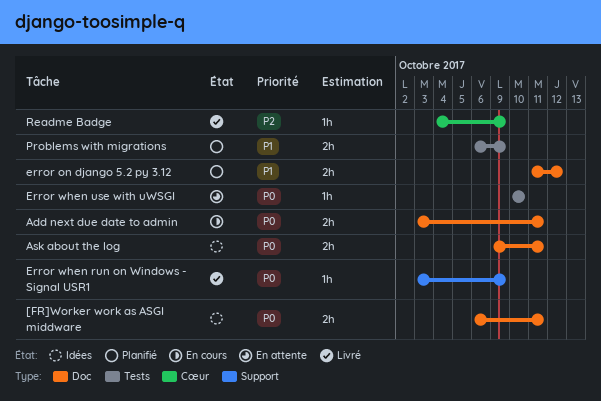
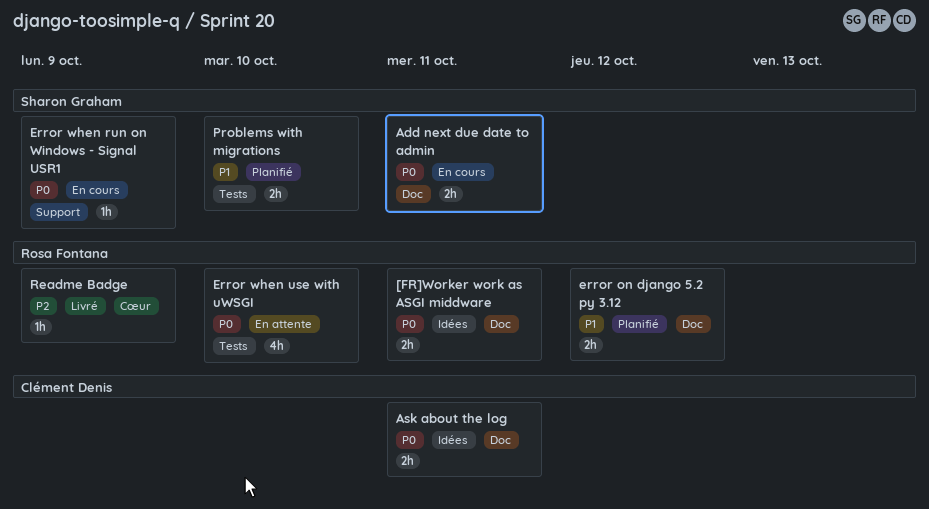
Error when run on Windows - Signal USR1, status: Livré -> En cours
Error when use with uWSGI, estimate: 1h -> 4h
Problems with migrations, due: Oct 9 -> Oct 10

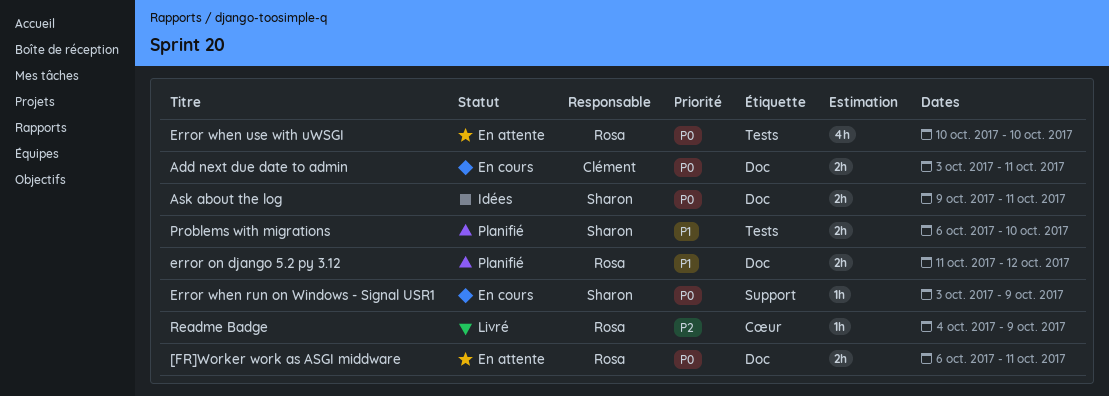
[FR]Worker work as ASGI middware, status: Idées -> En attente
Add next due date to admin, owner: Sharon Graham -> Clément Denis
Ask about the log, owner: Clément Denis -> Sharon Graham

